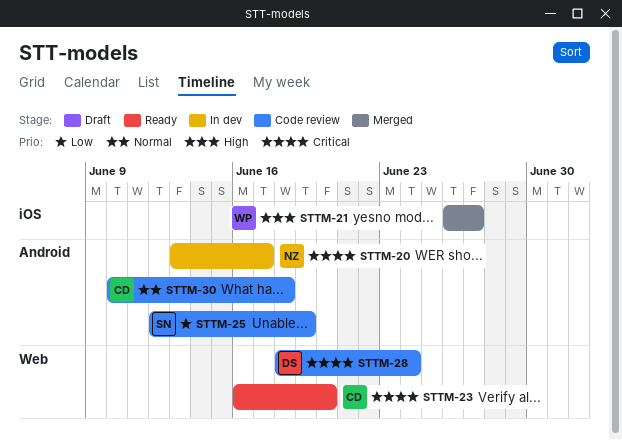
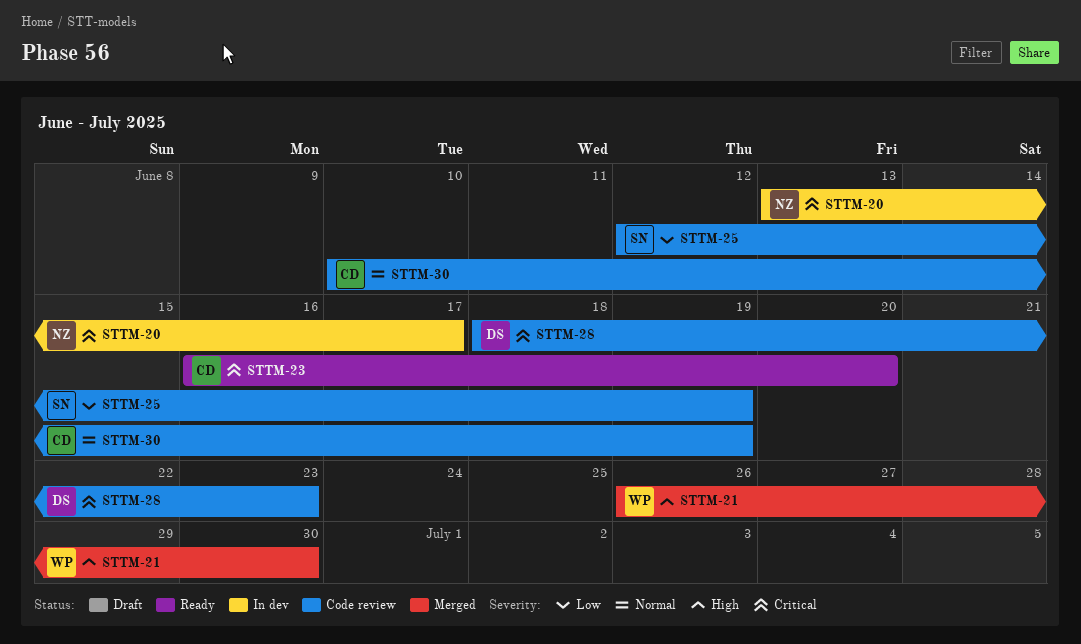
STTM-21, due: Jun 27 -> Jun 30
STTM-28, due: Jun 24 -> Jun 23
STTM-30, due: Jun 18 -> Jun 19

